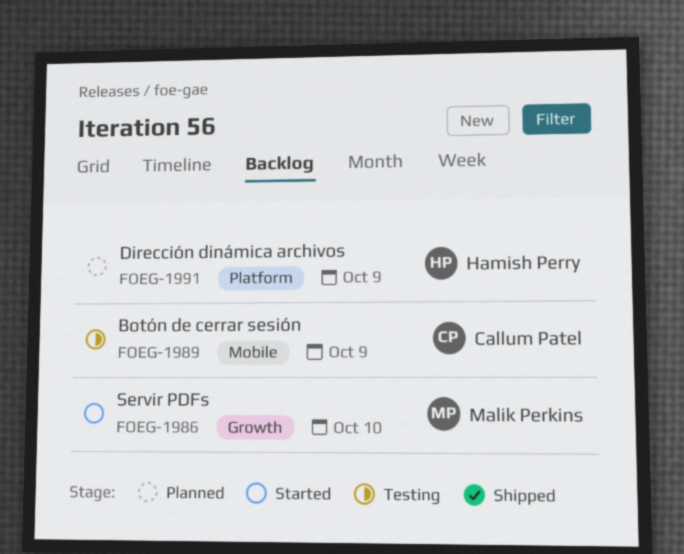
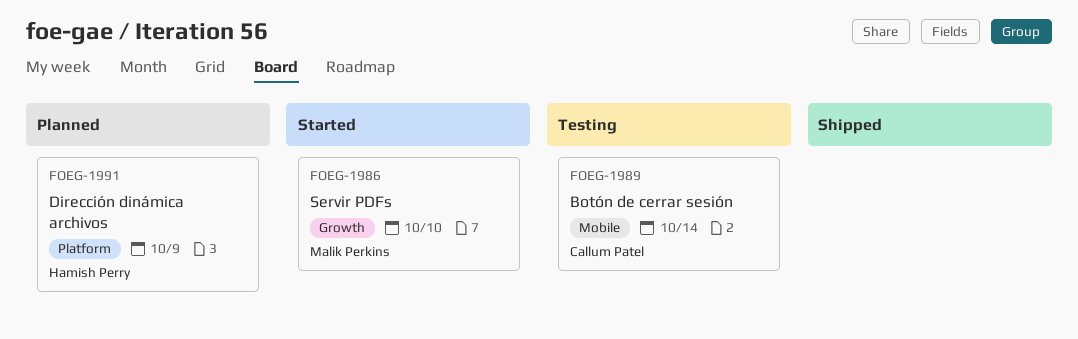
FOEG-1989, due: Oct 9 -> Oct 14

